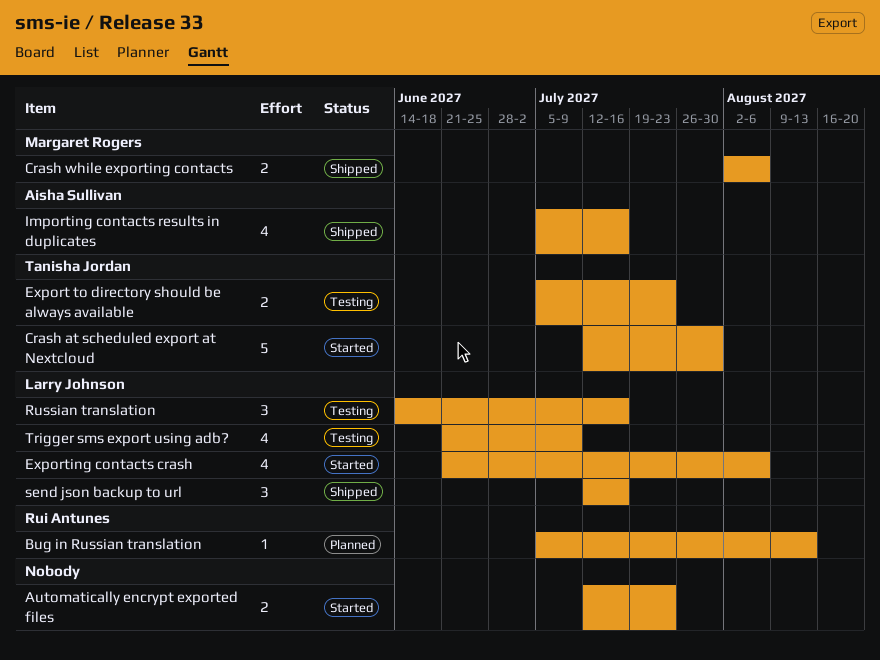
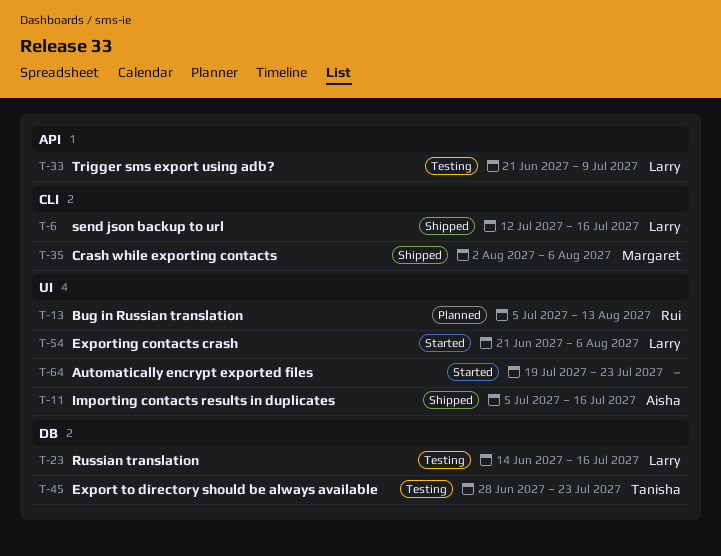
Automatically encrypt exported files, start: Jul 12 -> Jul 19
Crash at scheduled export at Nextcloud: present -> none
Export to directory should be always available, start: Jul 5 -> Jun 28

